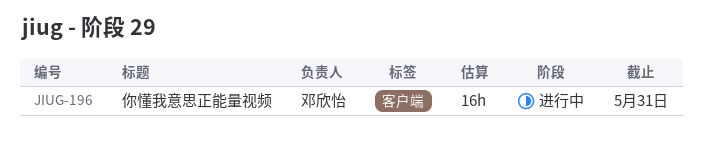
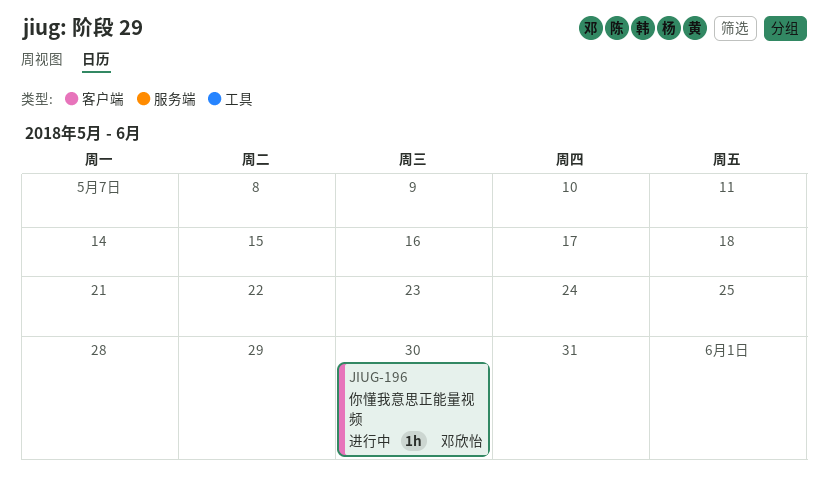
JIUG-196, estimate: 16h -> 1h
JIUG-196, due: May 31 -> May 30

